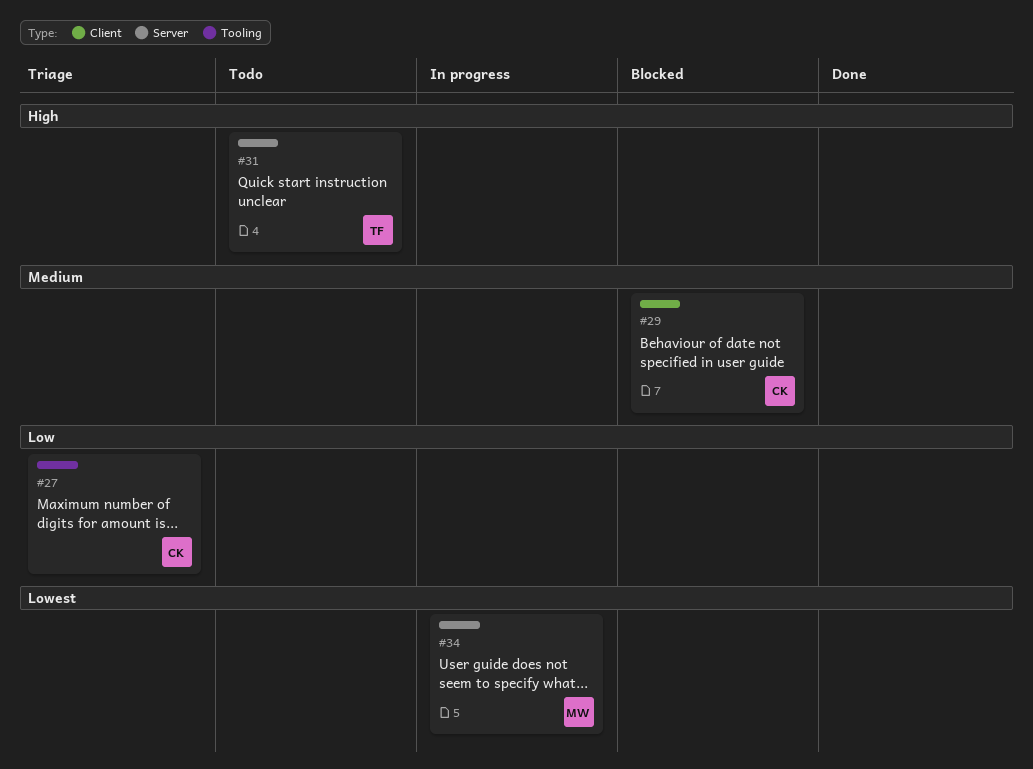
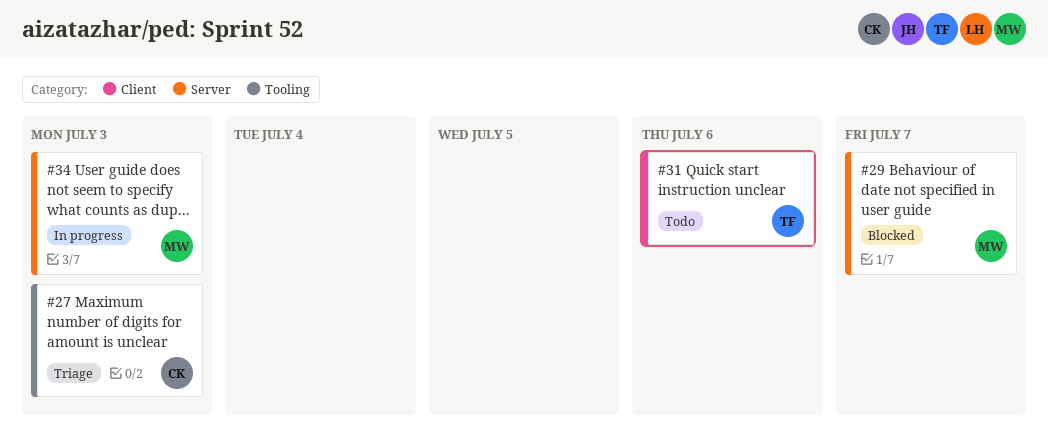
#29, owner: CK -> MW
#29, label: Client -> Server
#31, label: Server -> Client

